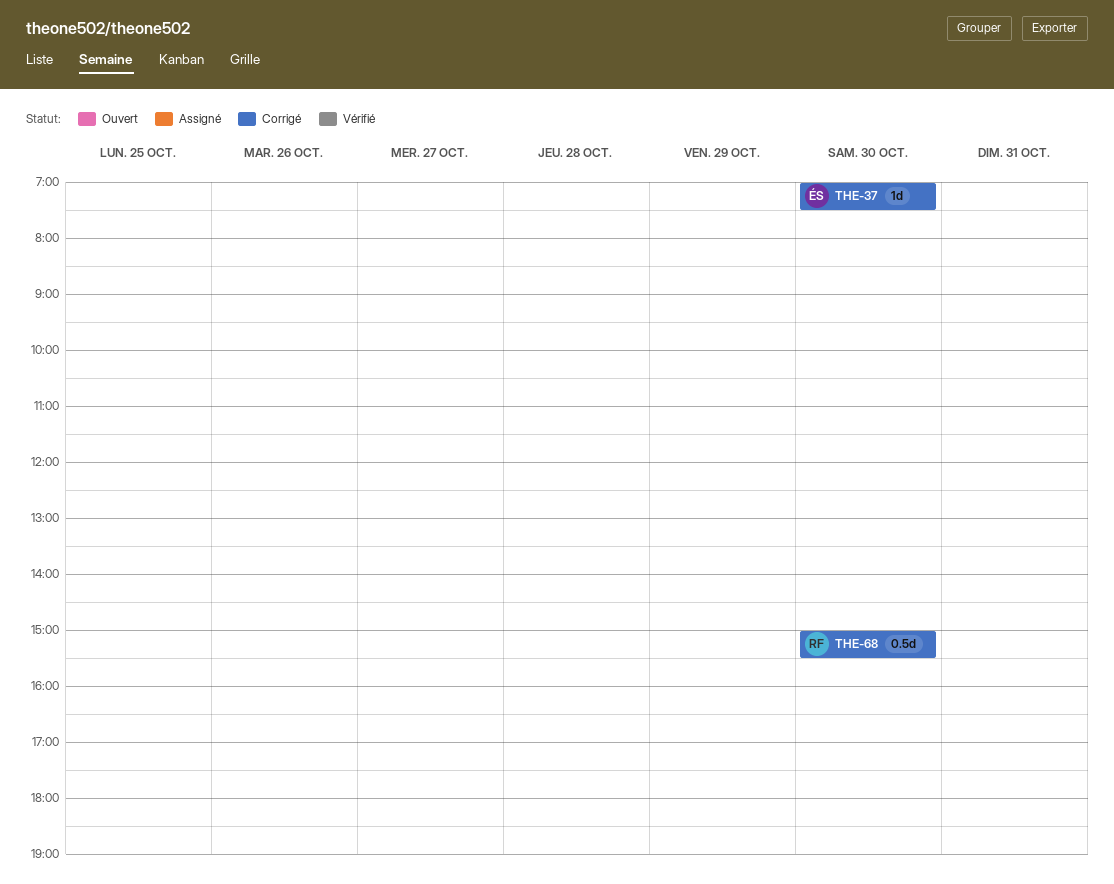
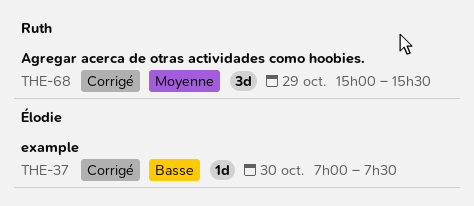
THE-68, estimate: 0.5d -> 3d
THE-68, day: Oct 30 -> Oct 29

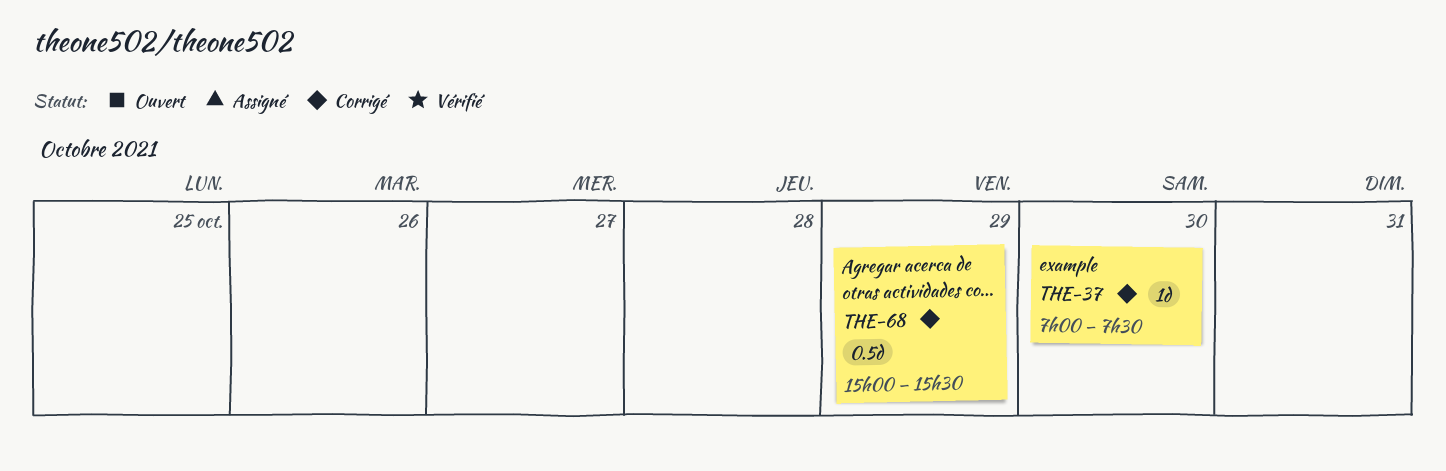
THE-68, estimate: 3d -> 0.5d

